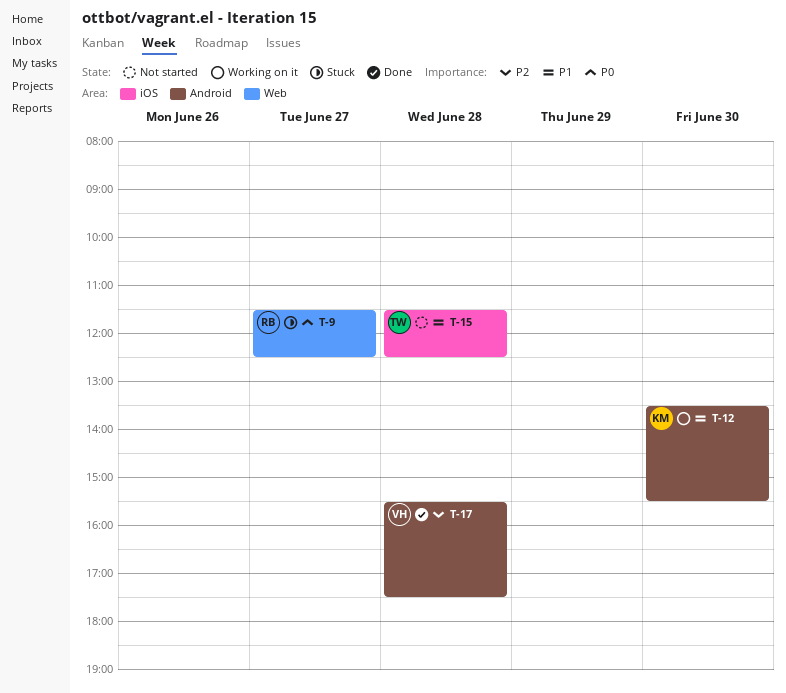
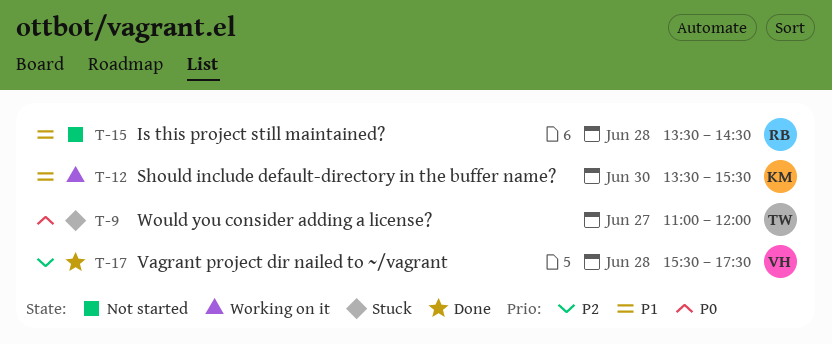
T-9, owner: RB -> TW
T-9, begins: 11:30 -> 11:00
T-9, ends: 12:30 -> 12:00
T-15, owner: TW -> RB
T-15, begins: 11:30 -> 13:30
T-15, ends: 12:30 -> 14:30

